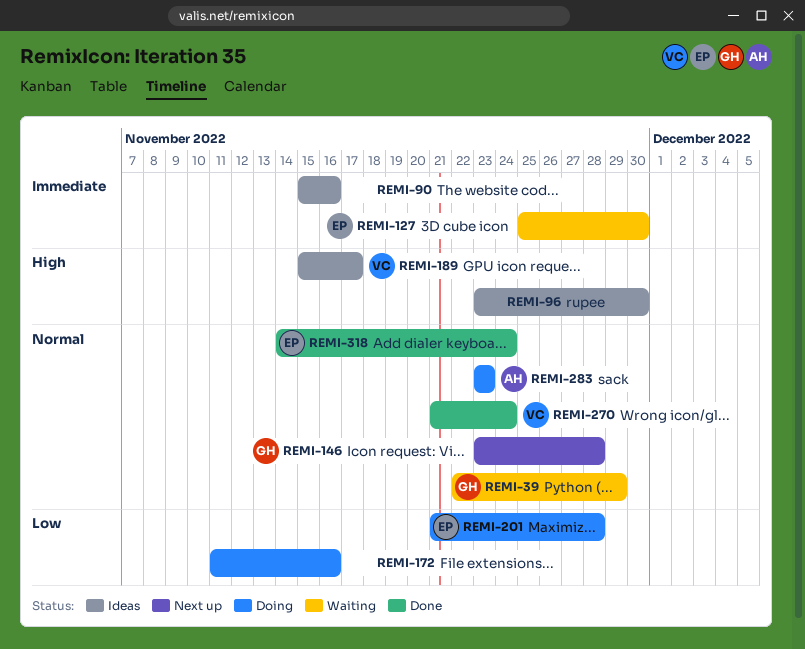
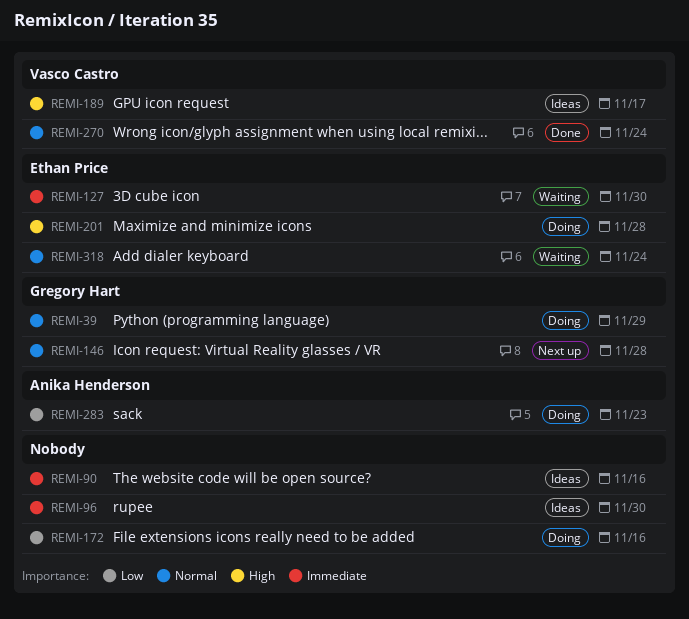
REMI-39, status: Waiting -> Doing
REMI-96, priority: High -> Immediate
REMI-201, priority: Low -> High
REMI-283, priority: Normal -> Low
REMI-318, status: Done -> Waiting

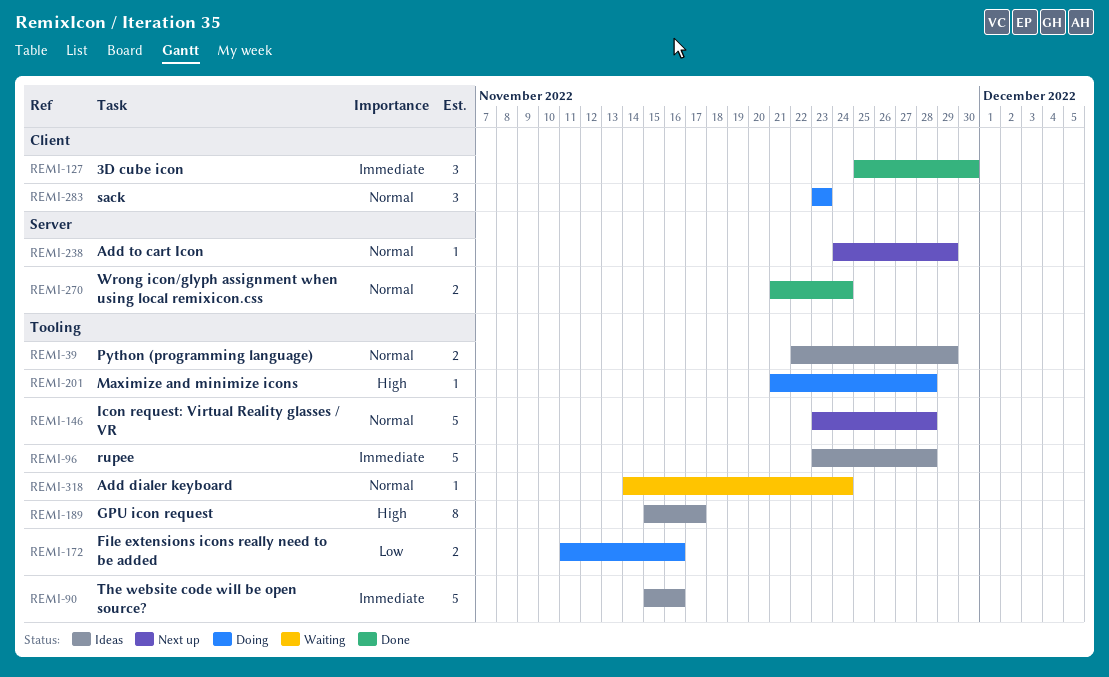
REMI-39, status: Doing -> Ideas
REMI-96, due: Nov 30 -> Nov 28
REMI-127, status: Waiting -> Done
REMI-238: none -> present
REMI-283, priority: Low -> Normal

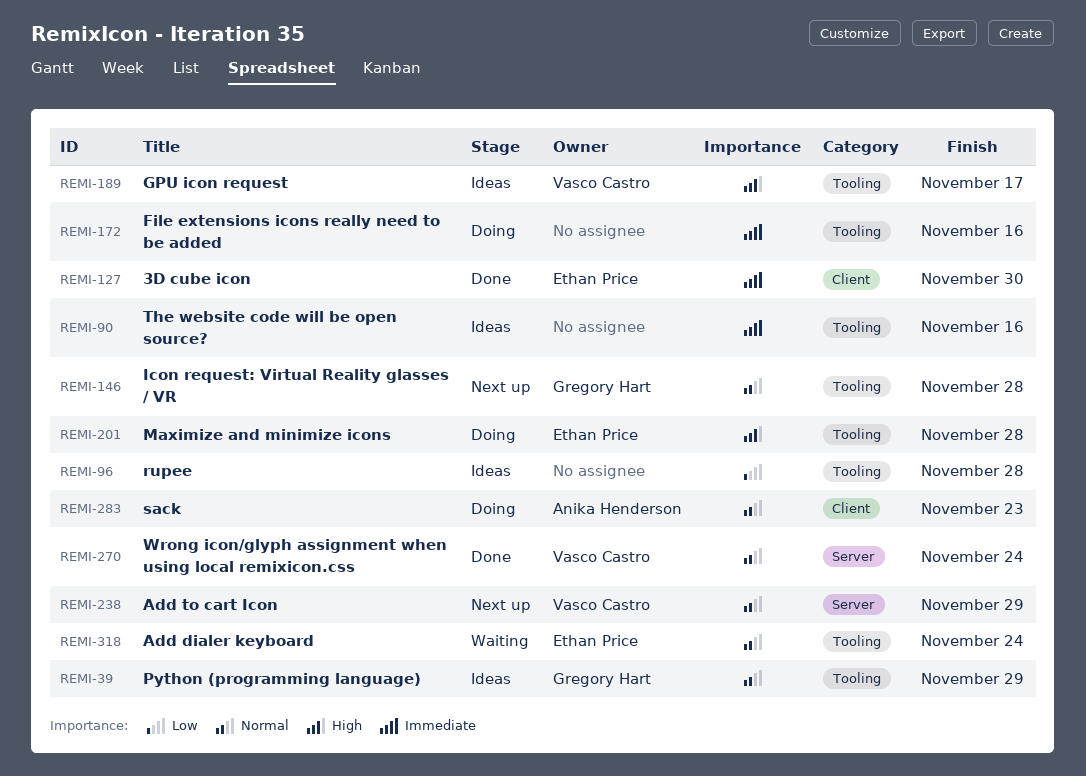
REMI-96, priority: Immediate -> Low
REMI-172, priority: Low -> Immediate

